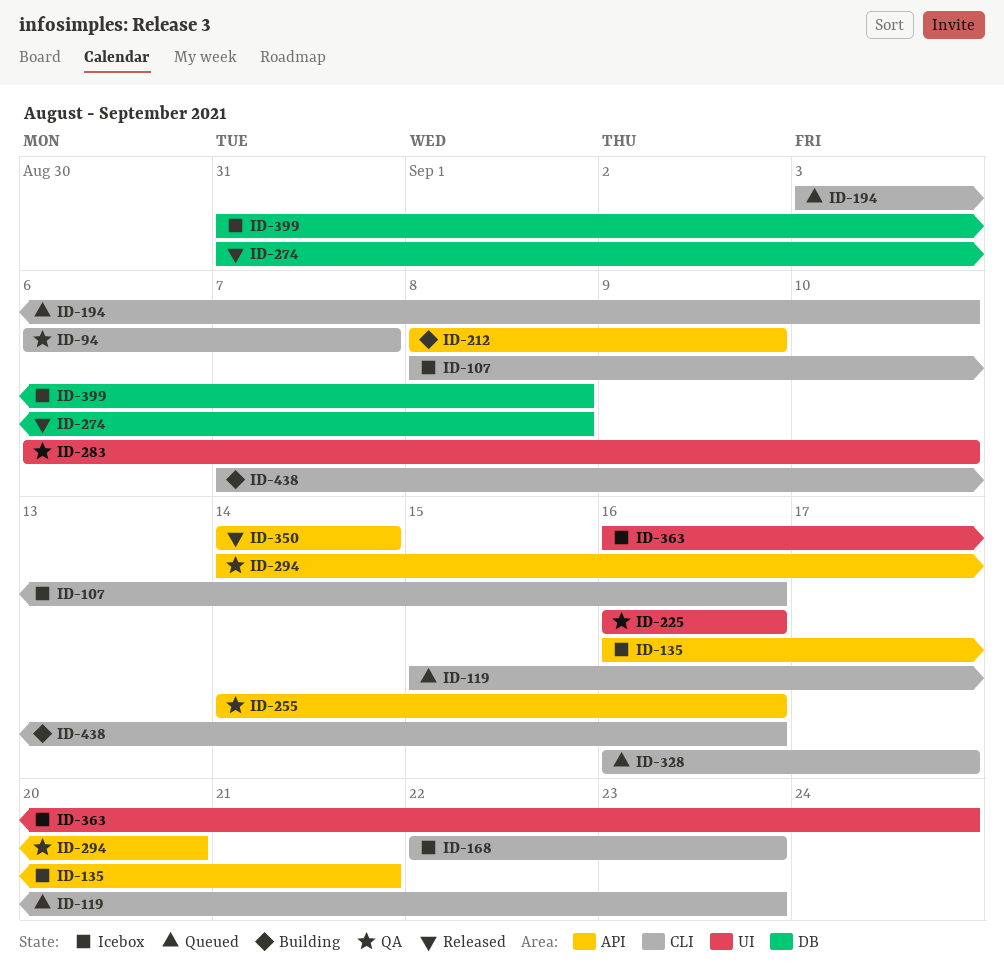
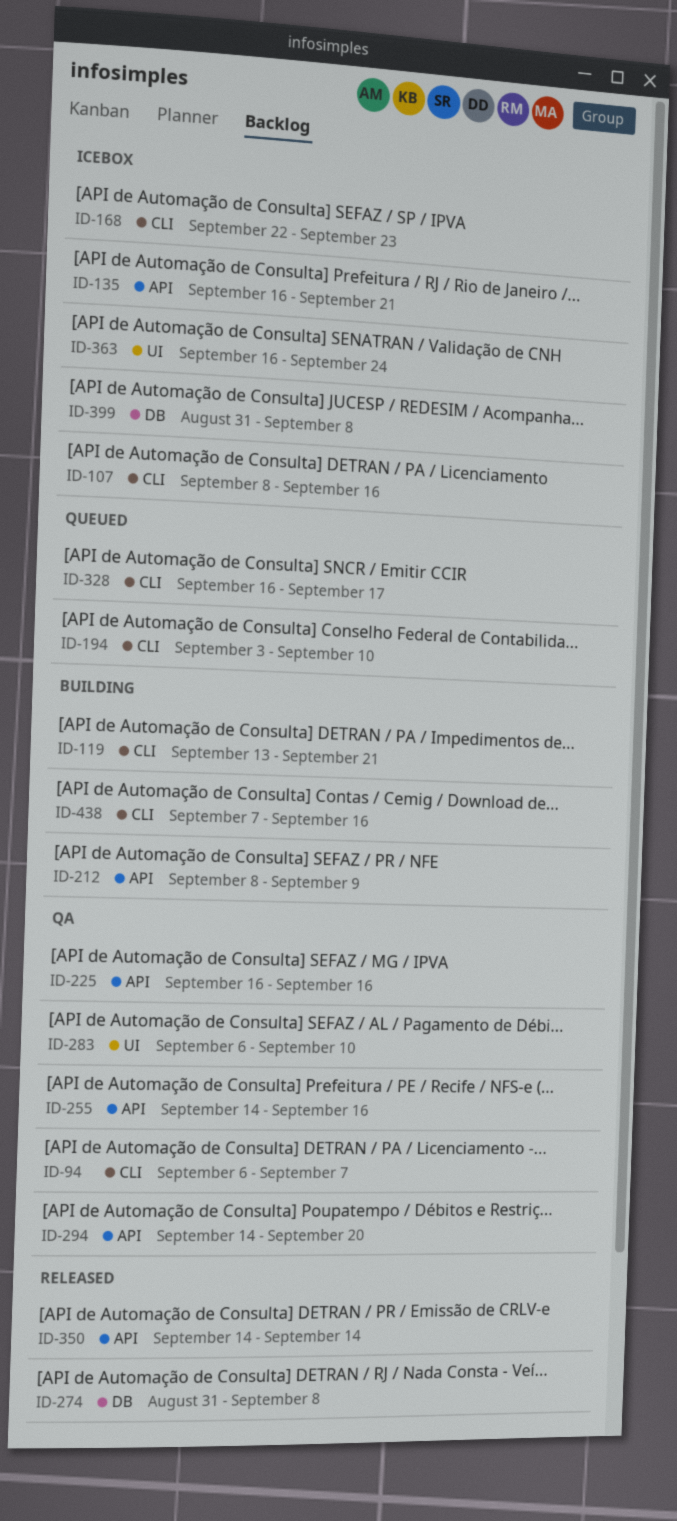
ID-119, status: Queued -> Building
ID-119, start: Sep 15 -> Sep 13
ID-119, due: Sep 23 -> Sep 21
ID-225, label: UI -> API

